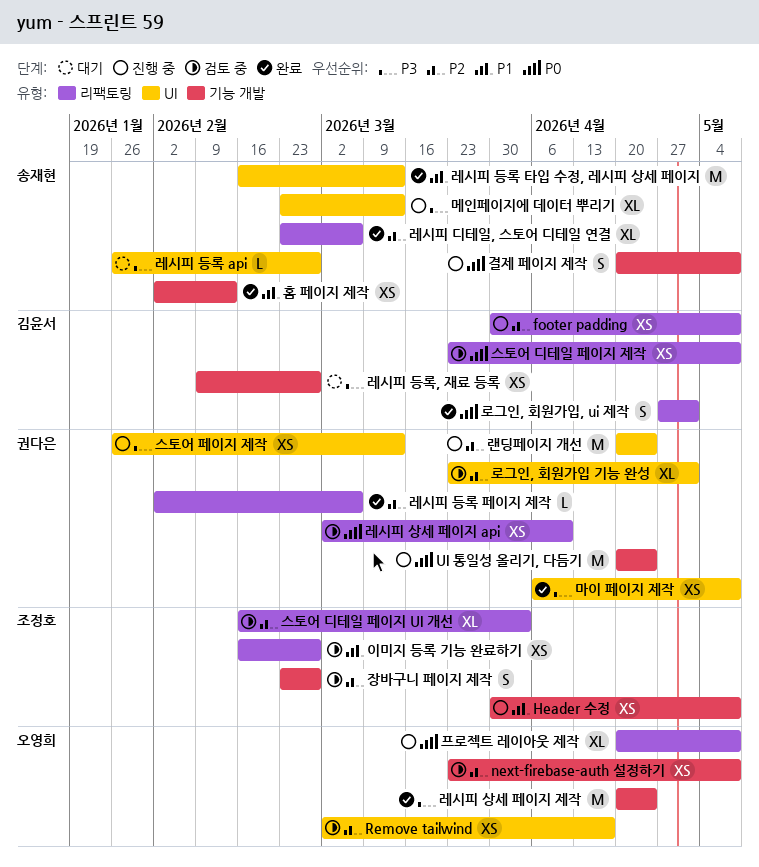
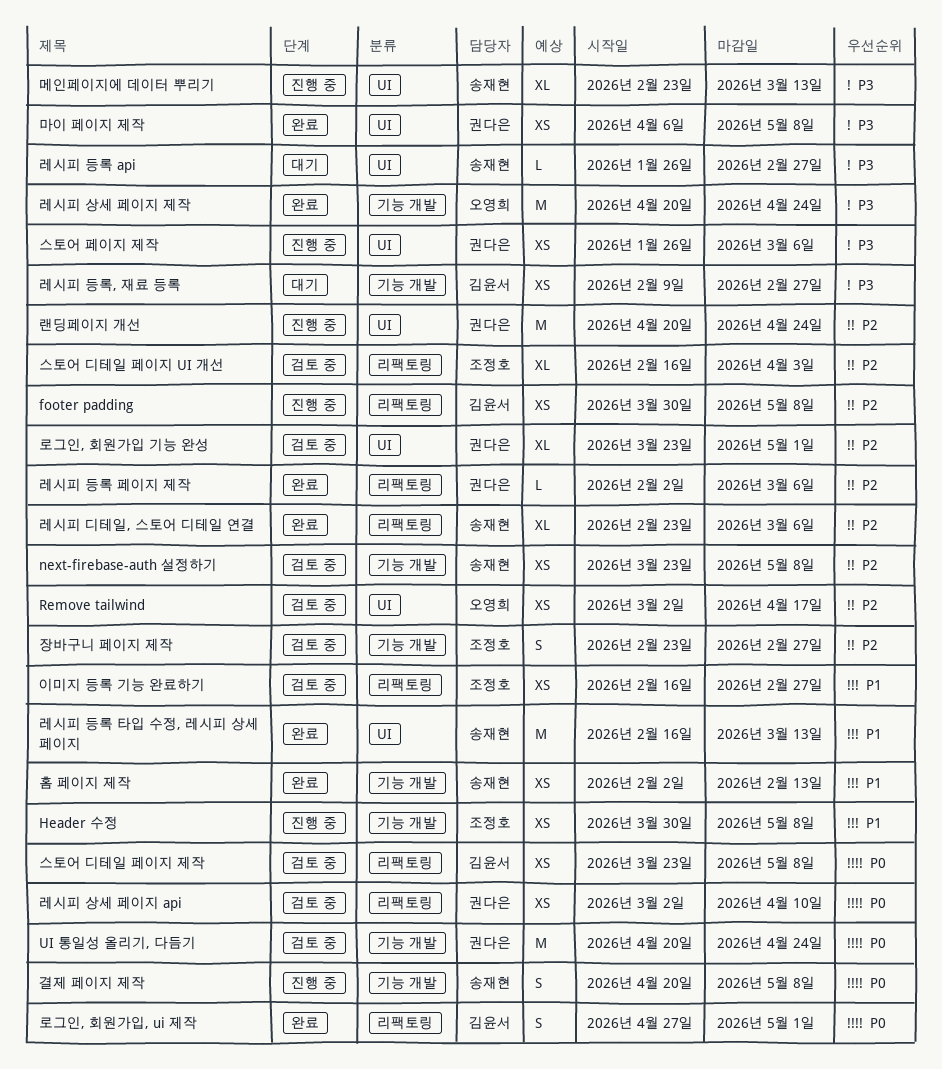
next-firebase-auth 설정하기, owner: 오영희 -> 송재현
UI 통일성 올리기, 다듬기, status: 진행 중 -> 검토 중
스토어 페이지 제작, due: Mar 13 -> Mar 6
프로젝트 레이아웃 제작: present -> none

